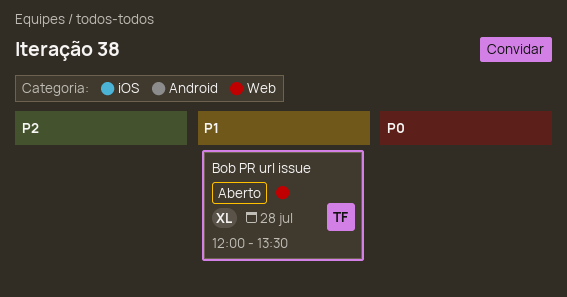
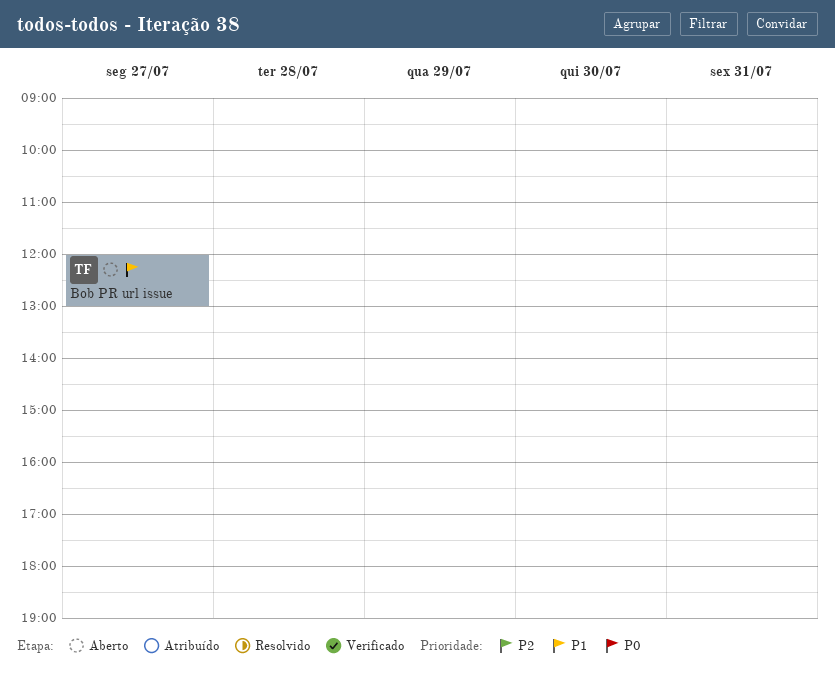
Bob PR url issue, day: Jul 28 -> Jul 27
Bob PR url issue, ends: 13:30 -> 13:00

